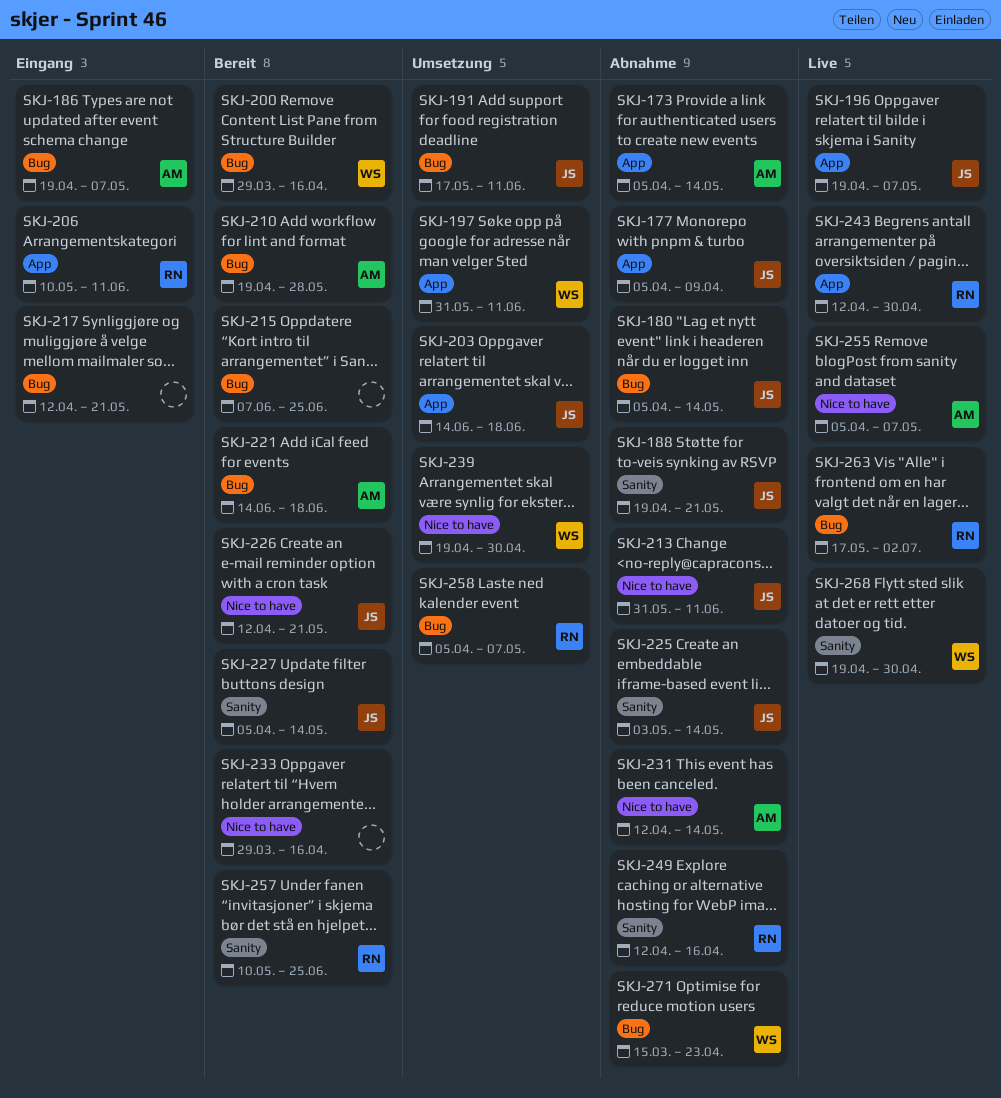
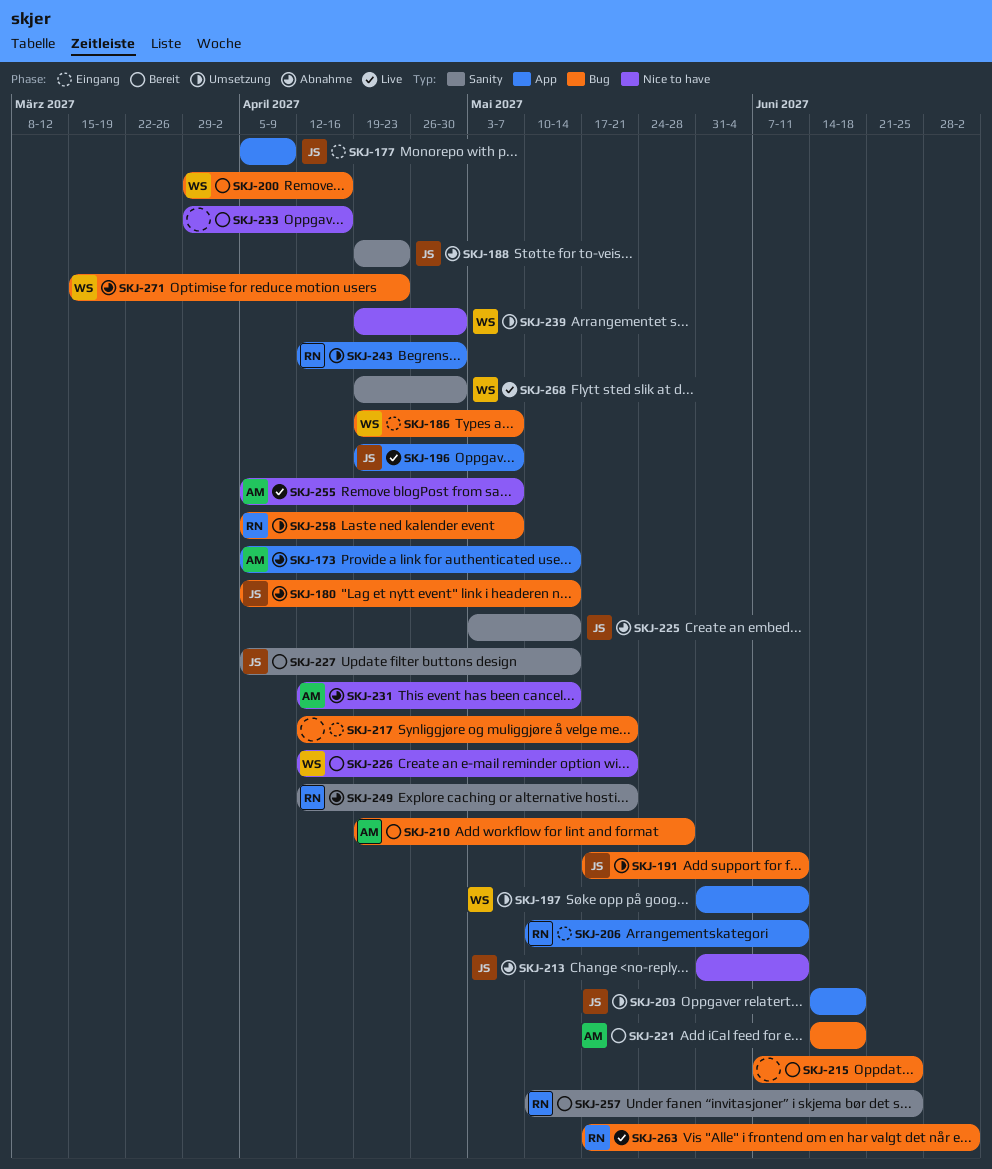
SKJ-177, status: Abnahme -> Eingang
SKJ-186, owner: AM -> WS
SKJ-188, due: May 21 -> Apr 23
SKJ-226, owner: JS -> WS
SKJ-243, status: Live -> Umsetzung
SKJ-249, due: Apr 16 -> May 21

